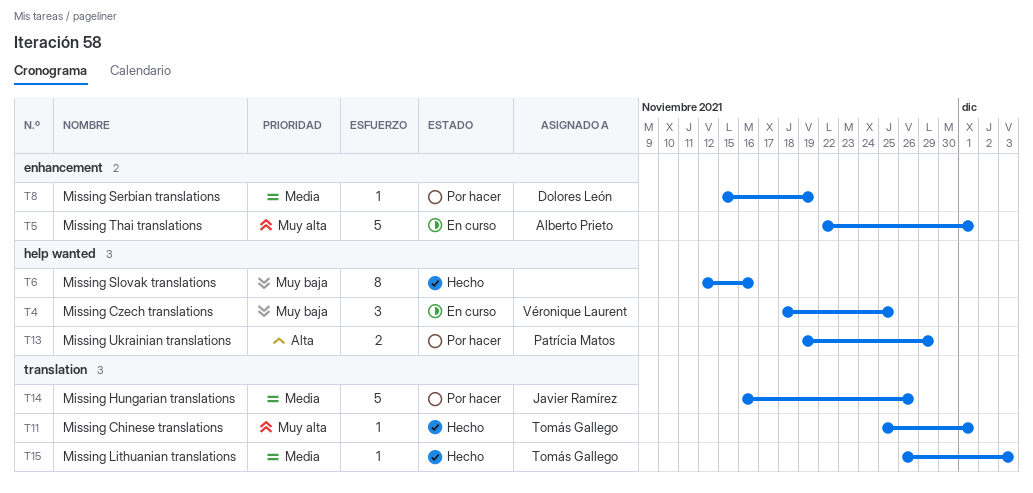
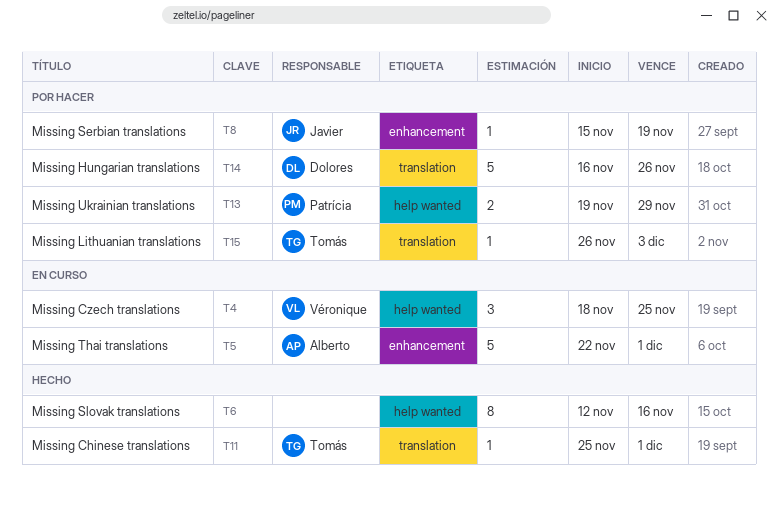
T8, owner: Dolores León -> Javier Ramírez
T14, owner: Javier Ramírez -> Dolores León
T15, status: Hecho -> Por hacer

